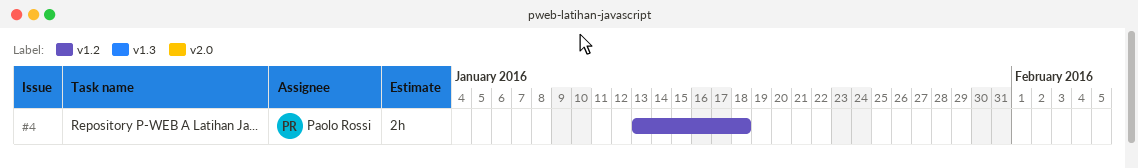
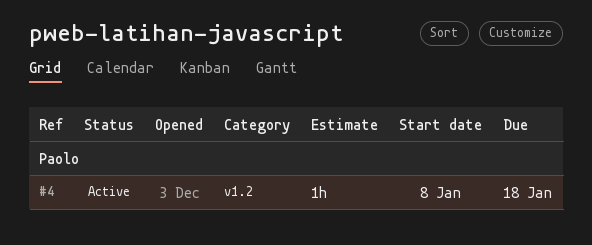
#4, estimate: 2h -> 1h
#4, start: Jan 13 -> Jan 8

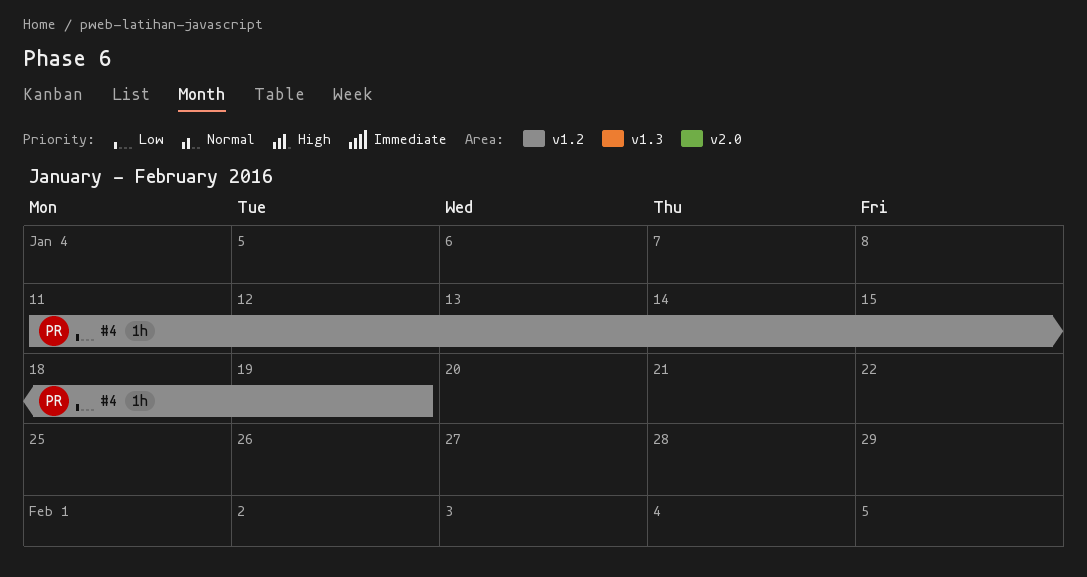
#4, start: Jan 8 -> Jan 11
#4, due: Jan 18 -> Jan 19

